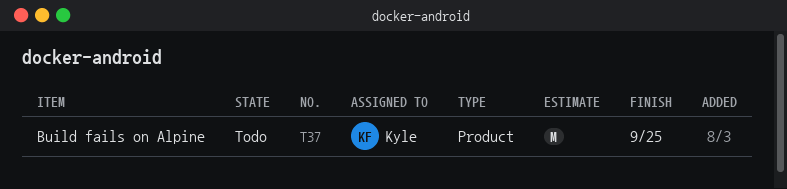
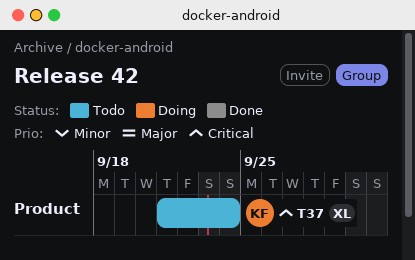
T37, estimate: M -> XL
T37, due: Sep 25 -> Sep 24

